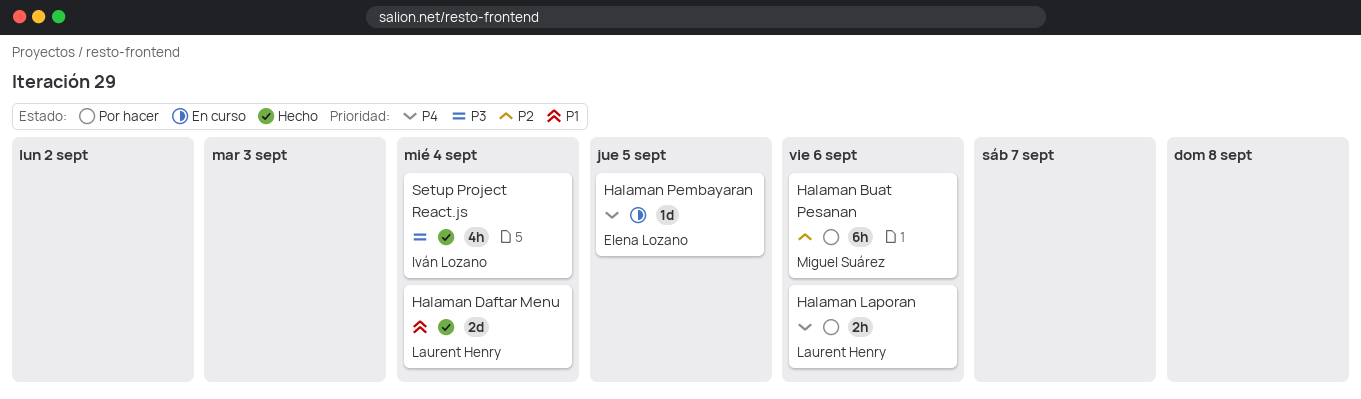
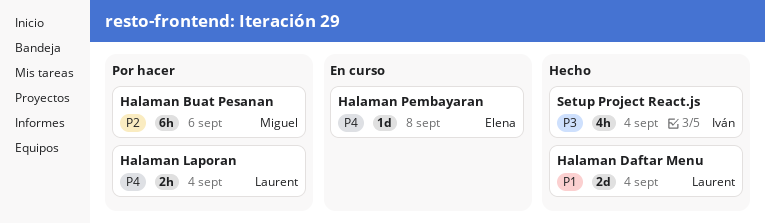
Halaman Laporan, due: Sep 6 -> Sep 4
Halaman Pembayaran, due: Sep 5 -> Sep 8

